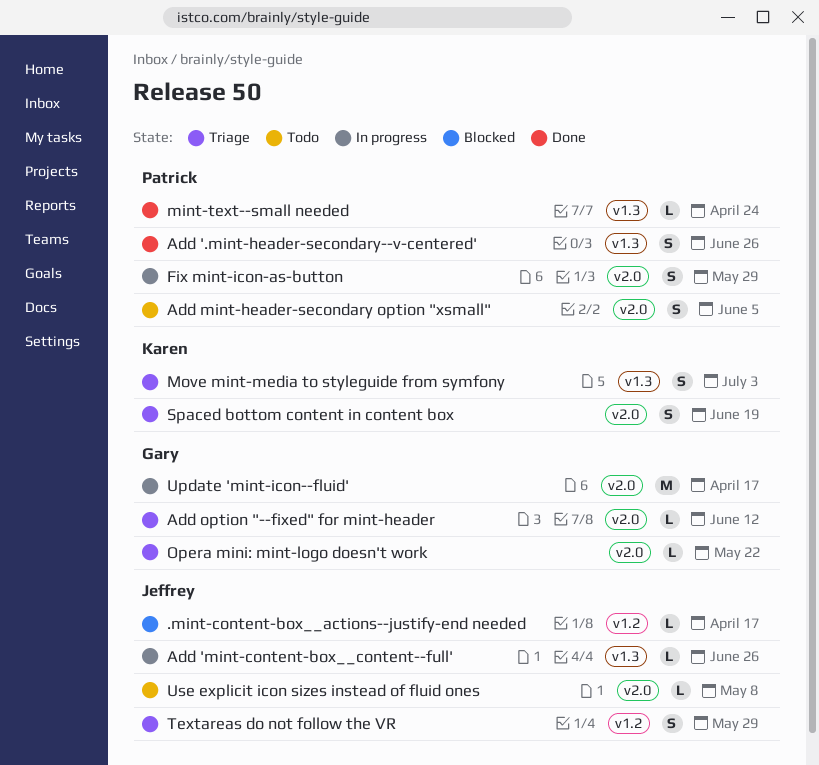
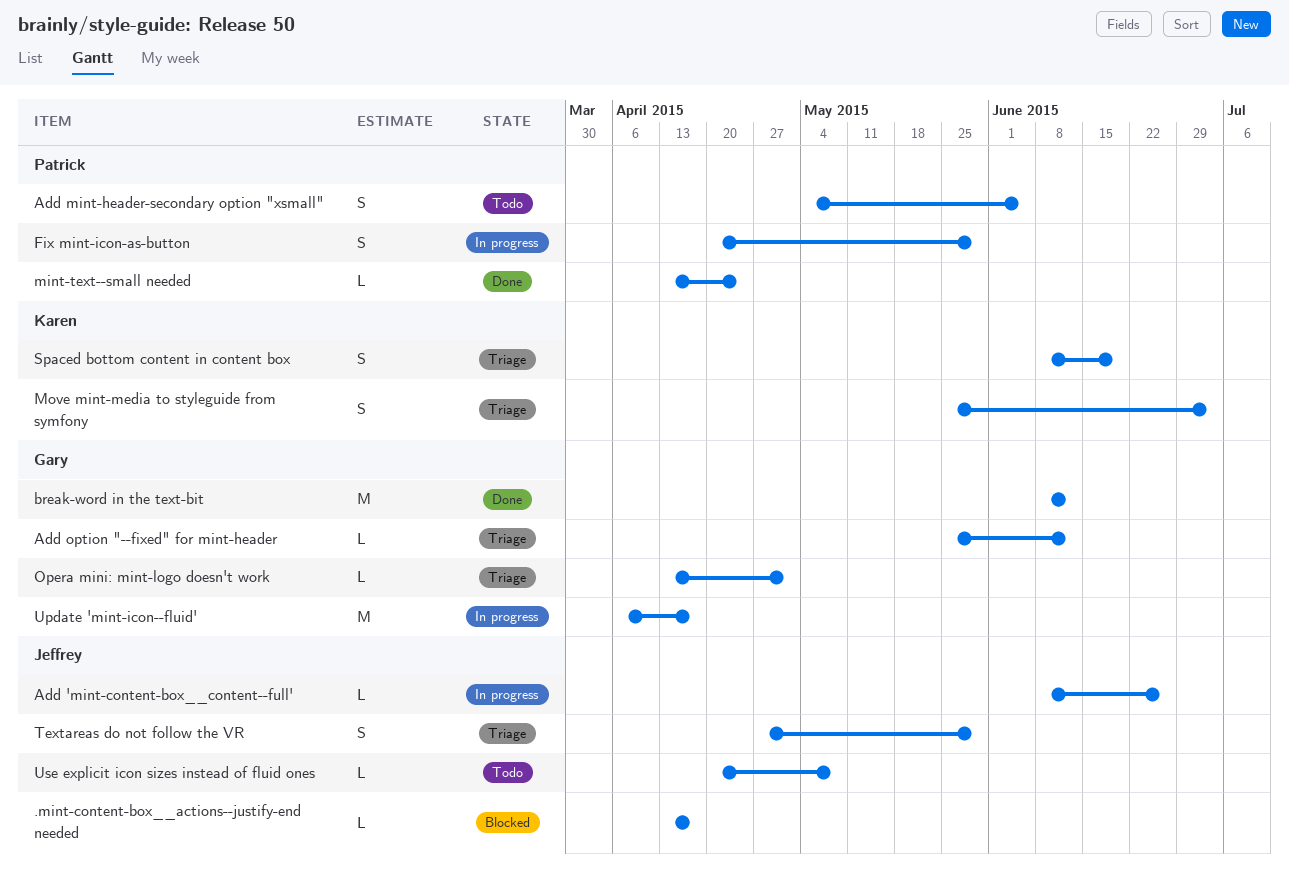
Add '.mint-header-secondary--v-centered': present -> none
break-word in the text-bit: none -> present
Opera mini: mint-logo doesn't work, due: May 22 -> May 1

